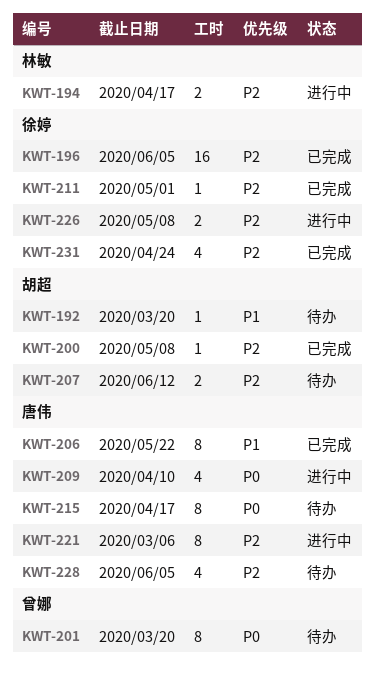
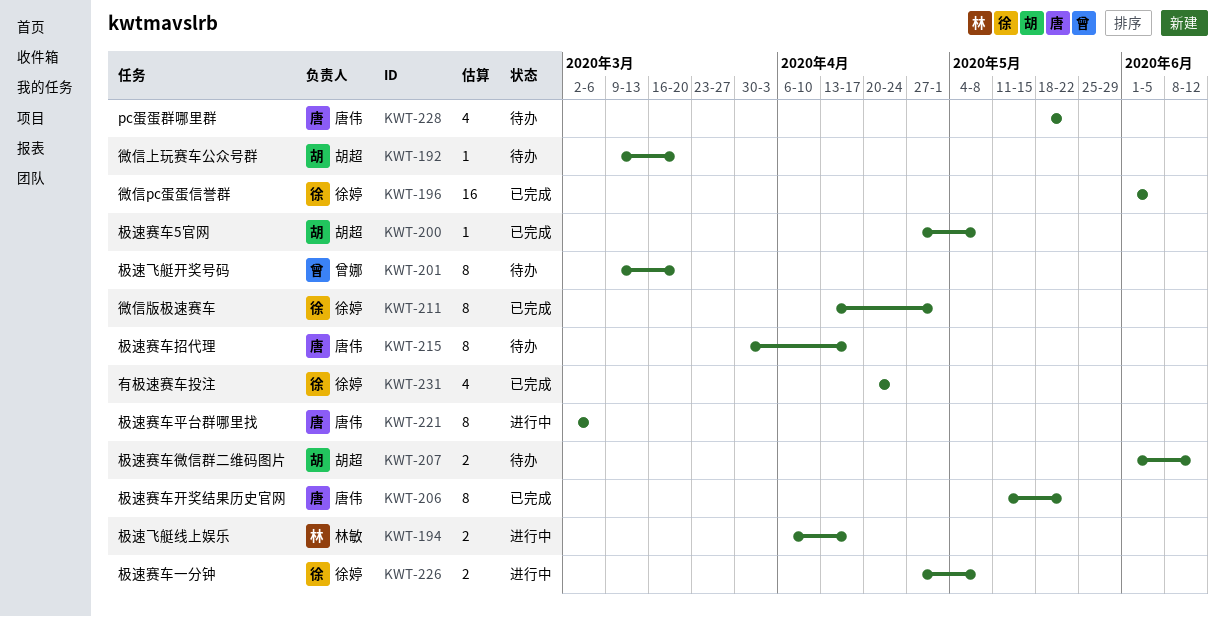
KWT-209: present -> none
KWT-211, estimate: 1 -> 8
KWT-228, due: Jun 5 -> May 22

